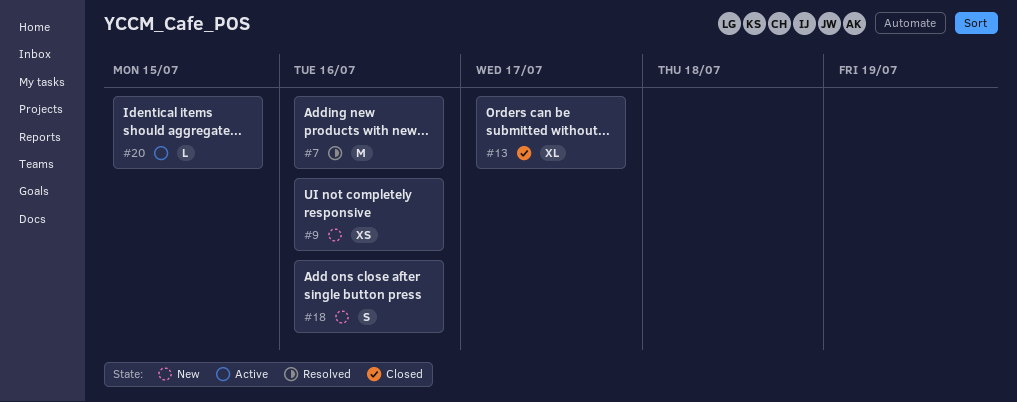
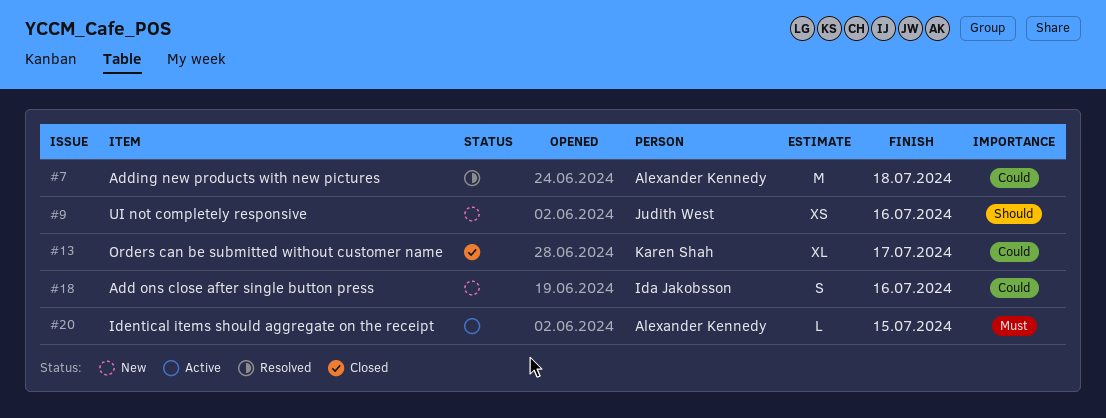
#7, due: Jul 16 -> Jul 18

